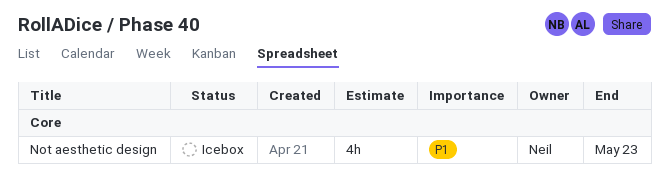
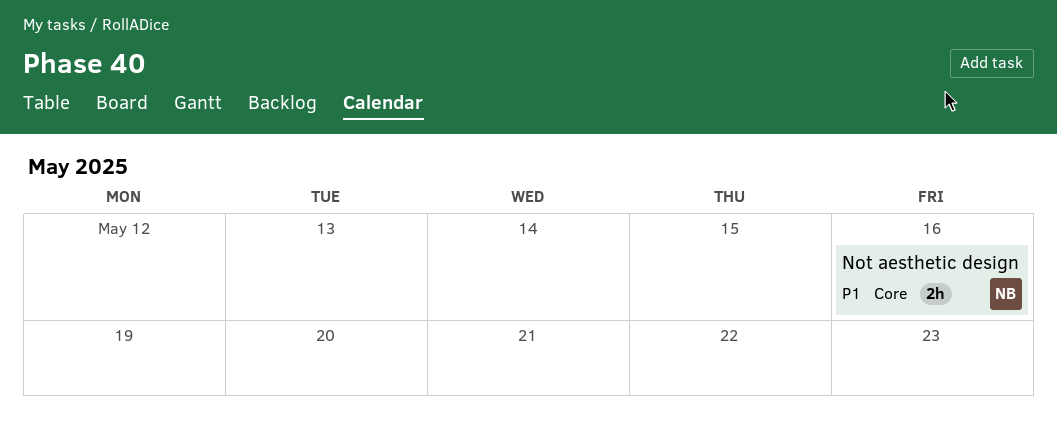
Not aesthetic design, estimate: 4h -> 2h
Not aesthetic design, due: May 23 -> May 16

